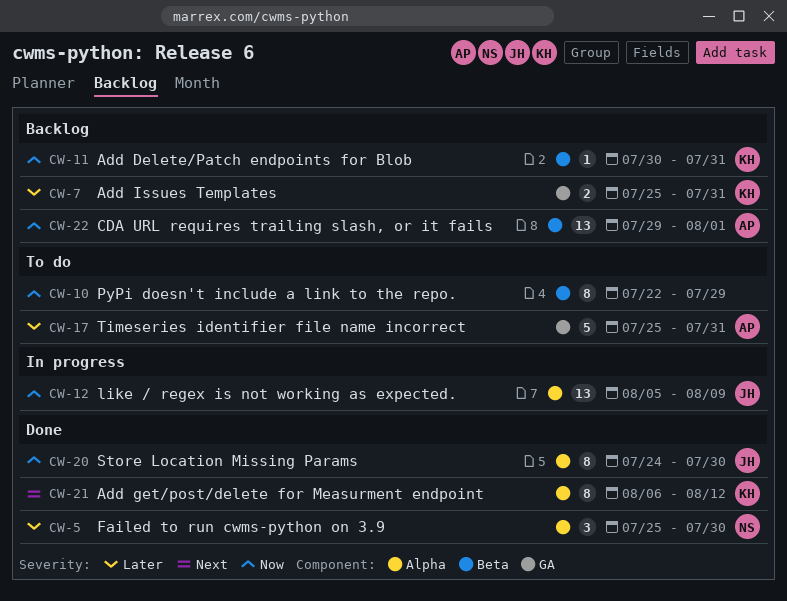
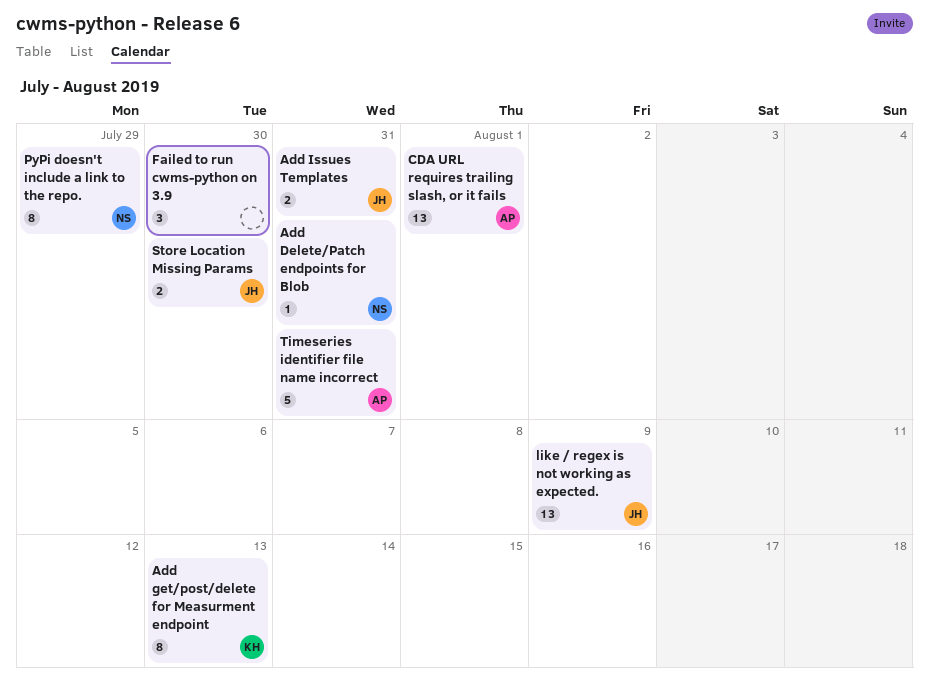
Add Delete/Patch endpoints for Blob, owner: KH -> NS
Add get/post/delete for Measurment endpoint, due: Aug 12 -> Aug 13
Add Issues Templates, owner: KH -> JH
Failed to run cwms-python on 3.9, owner: NS -> none
PyPi doesn't include a link to the repo., owner: none -> NS
Store Location Missing Params, estimate: 8 -> 2

